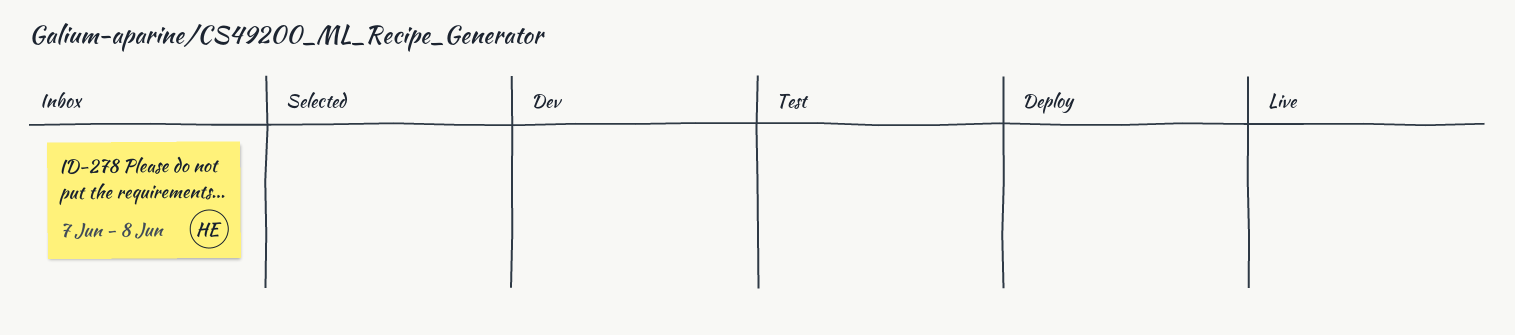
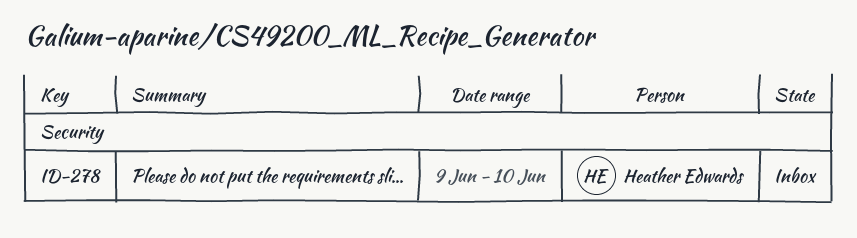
ID-278, start: Jun 7 -> Jun 9
ID-278, due: Jun 8 -> Jun 10

